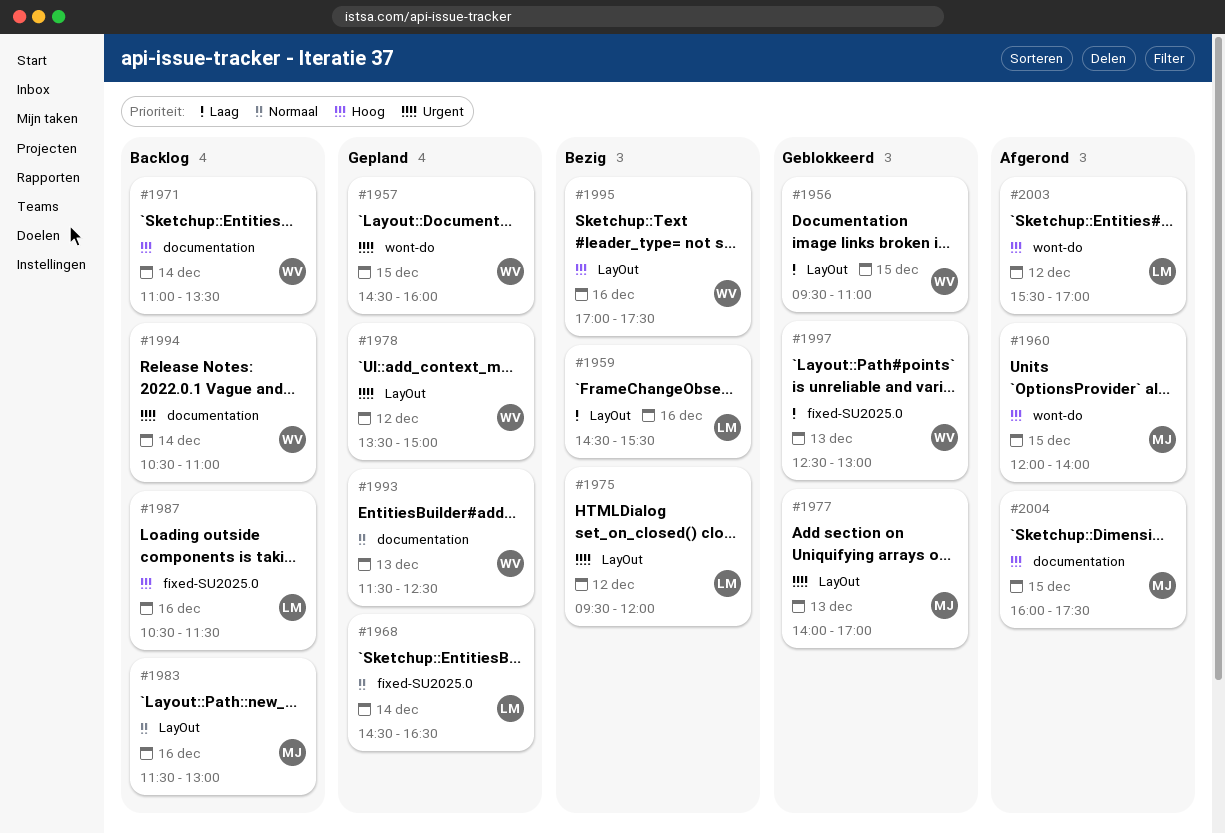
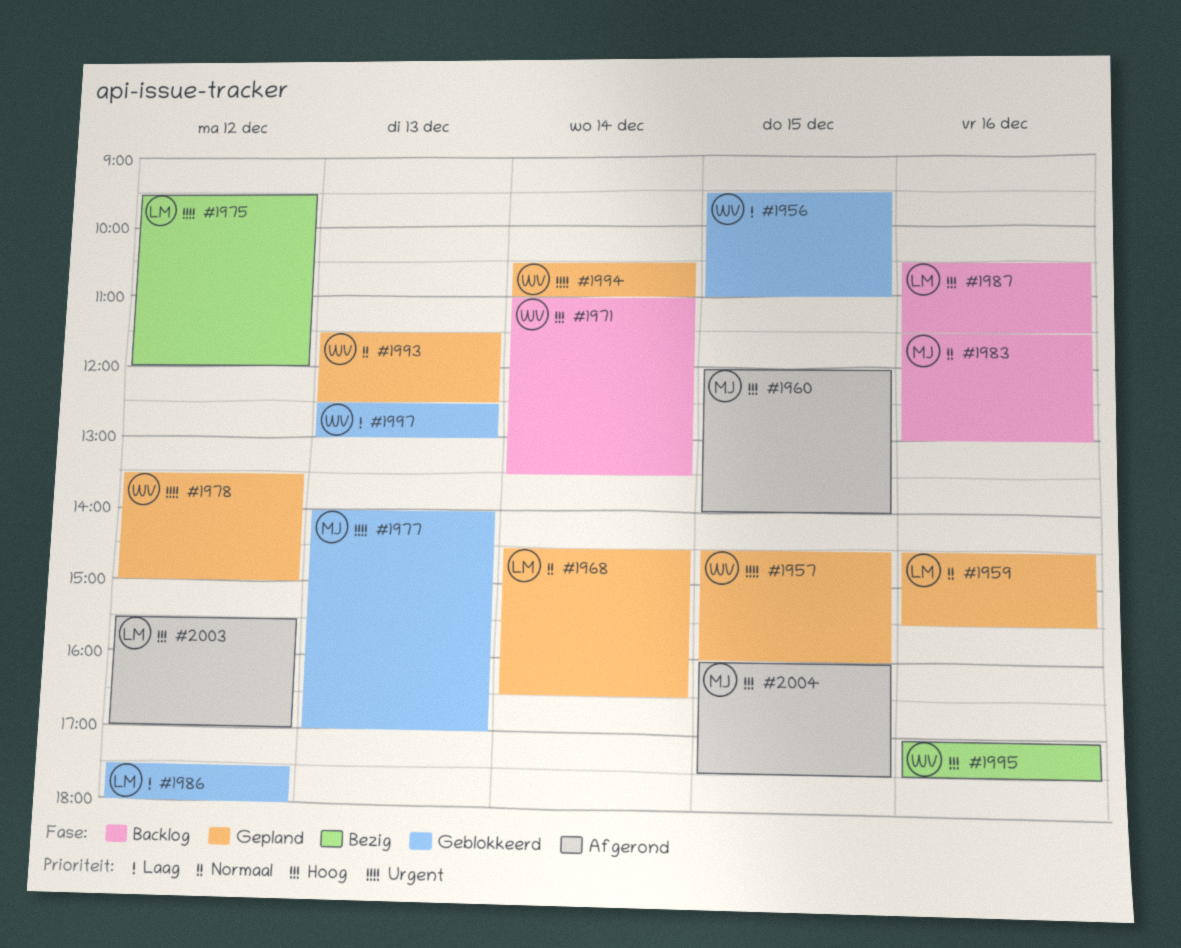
#1959, status: Bezig -> Gepland
#1959, priority: Laag -> Normaal
#1986: none -> present
#1994, status: Backlog -> Gepland

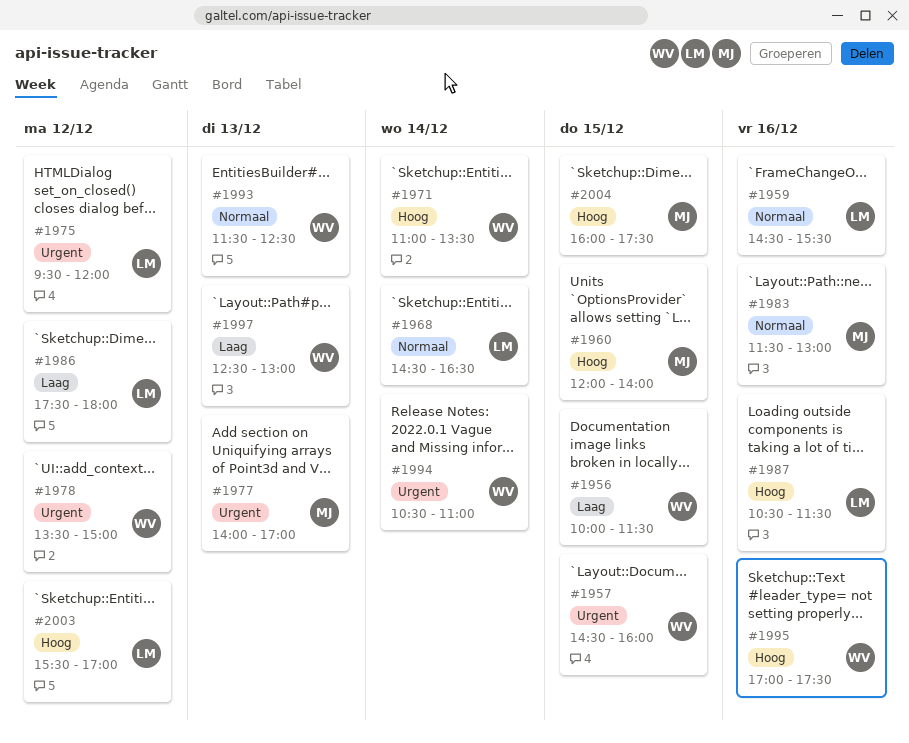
#1956, begins: 09:30 -> 10:00
#1956, ends: 11:00 -> 11:30

